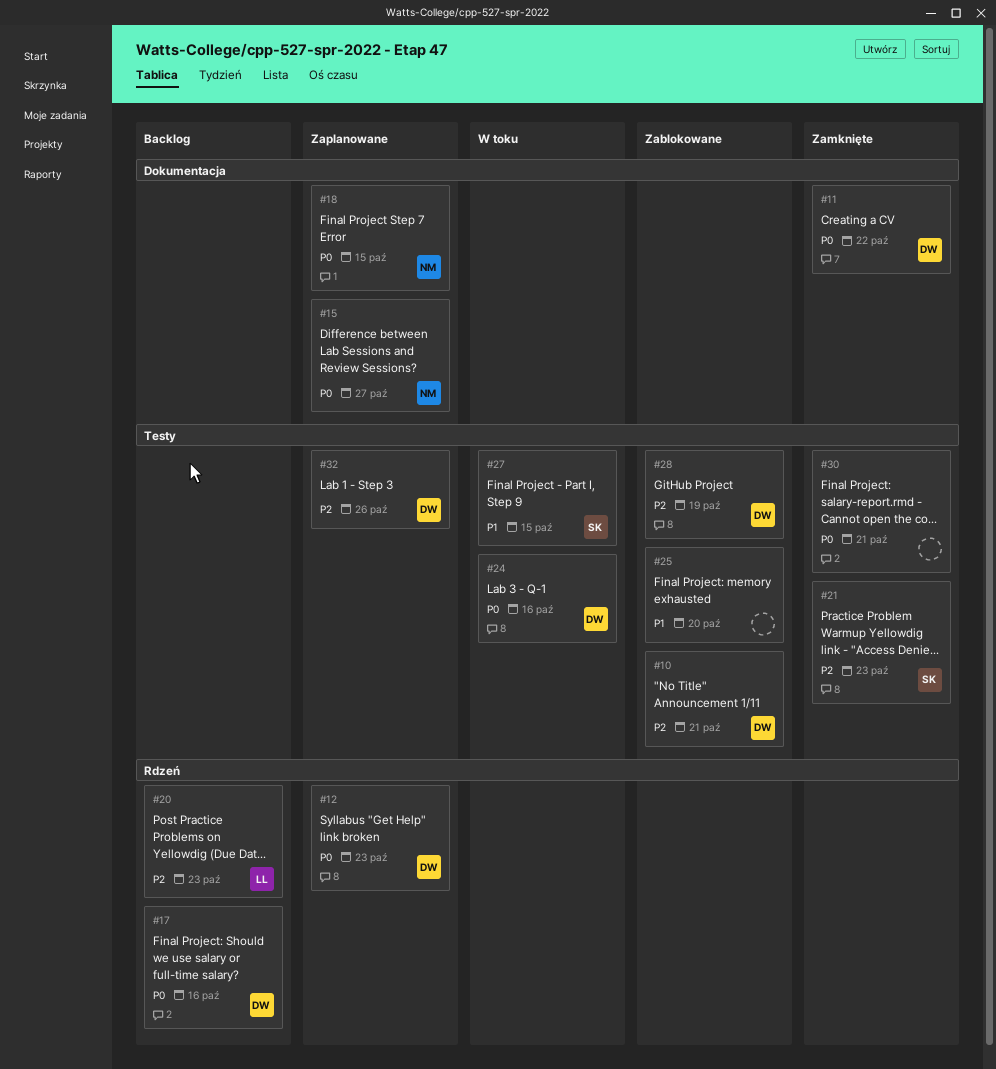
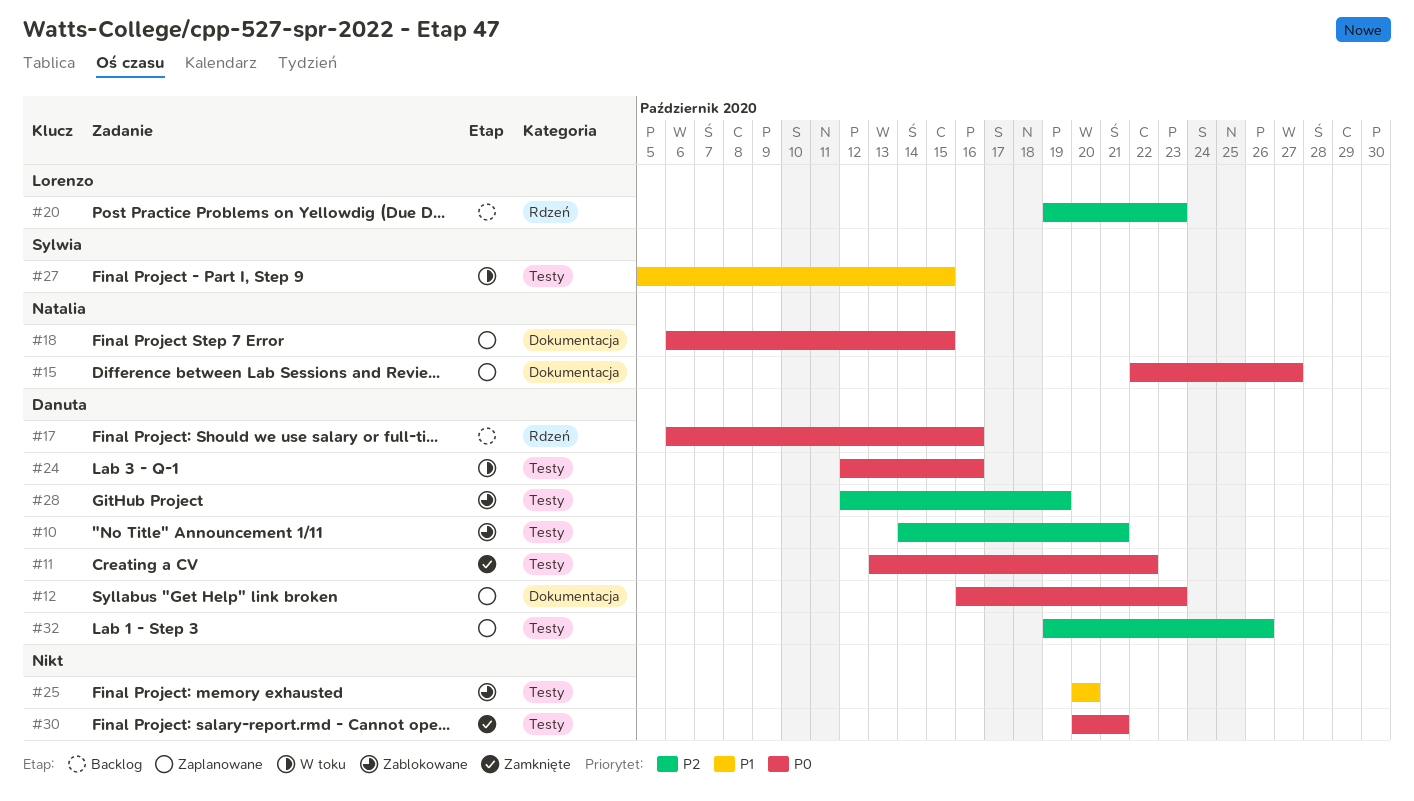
#11, label: Dokumentacja -> Testy
#12, label: Rdzeń -> Dokumentacja
#21: present -> none

